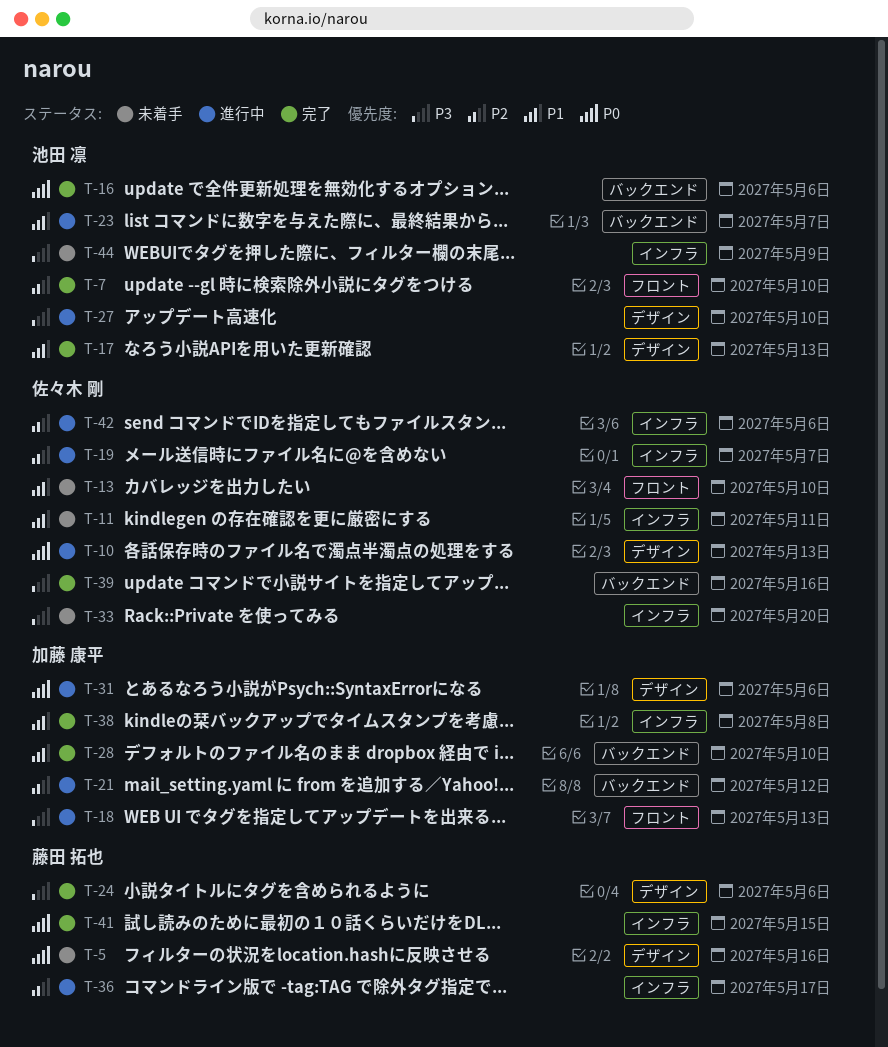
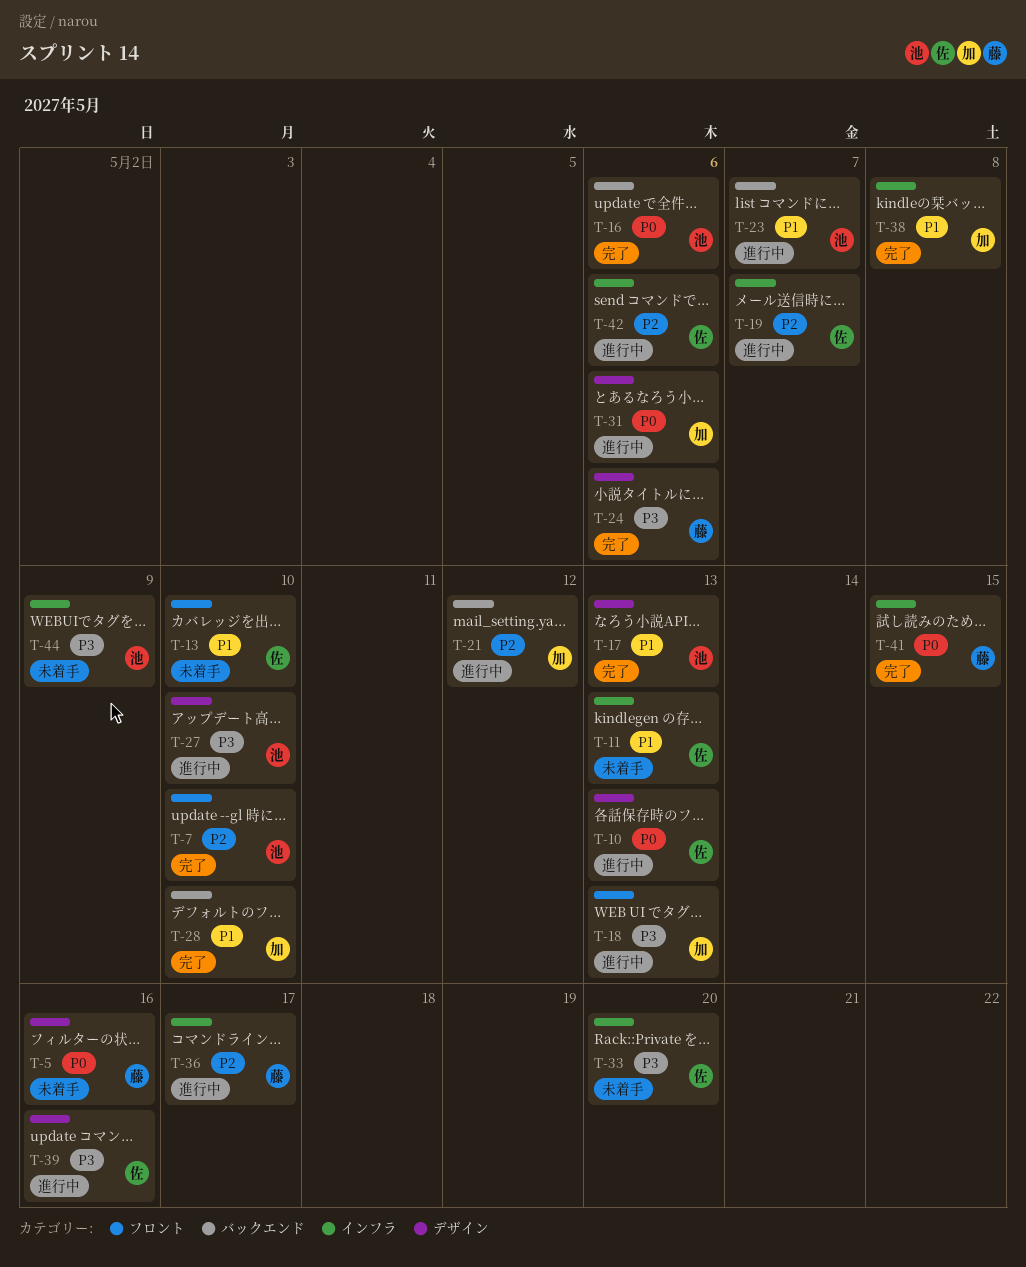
T-11, due: May 11 -> May 13
T-39, status: 完了 -> 進行中
T-39, label: バックエンド -> デザイン

